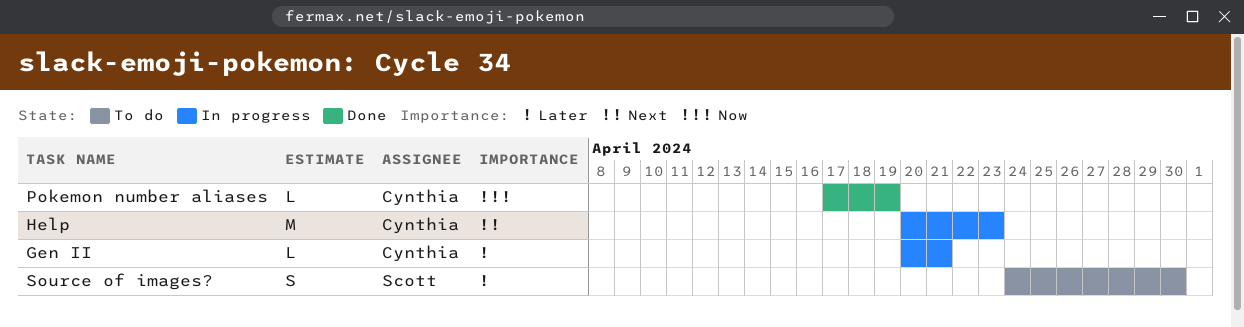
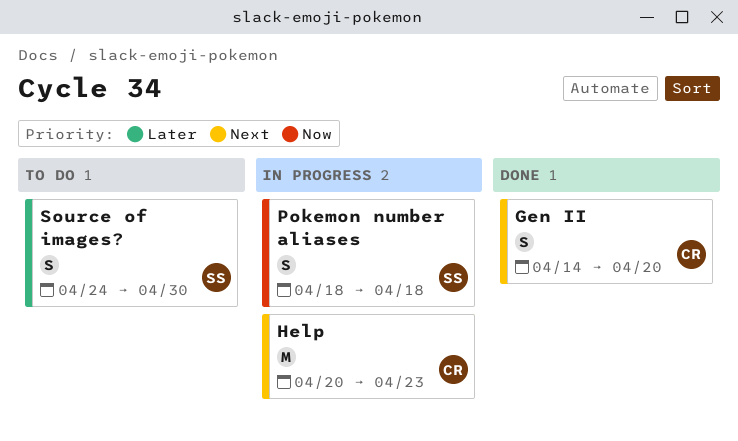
Gen II, status: In progress -> Done
Gen II, priority: Later -> Next
Gen II, estimate: L -> S
Gen II, start: Apr 20 -> Apr 14
Gen II, due: Apr 21 -> Apr 20
Pokemon number aliases, status: Done -> In progress
Pokemon number aliases, owner: Cynthia -> Scott
Pokemon number aliases, estimate: L -> S
Pokemon number aliases, start: Apr 17 -> Apr 18
Pokemon number aliases, due: Apr 19 -> Apr 18

